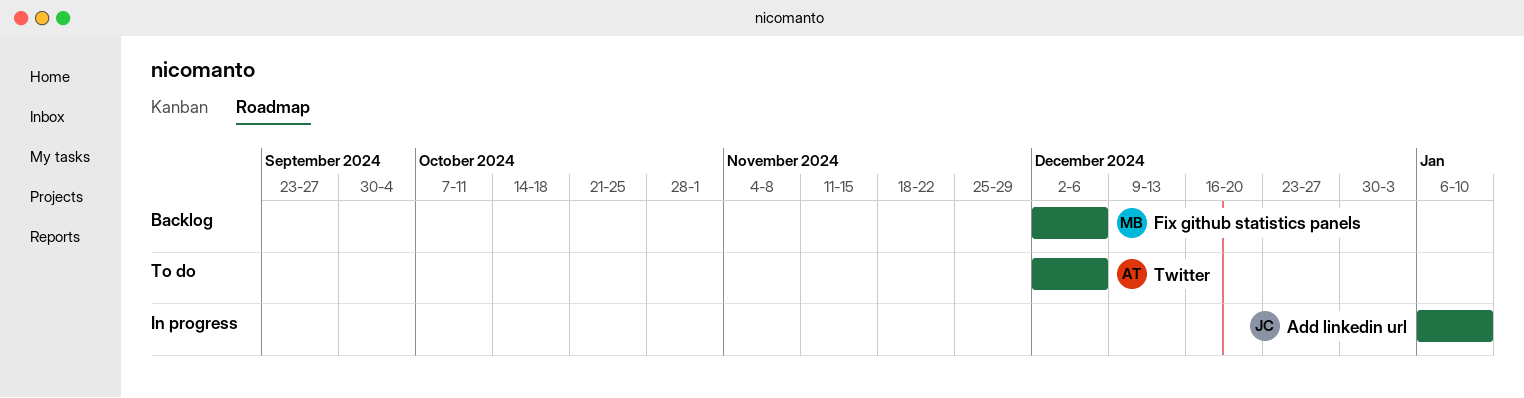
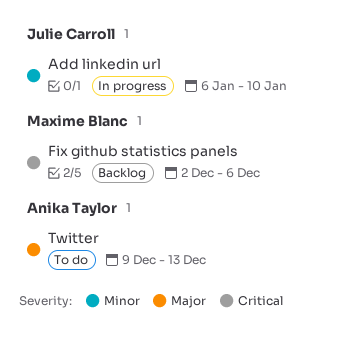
Twitter, start: Dec 2 -> Dec 9
Twitter, due: Dec 6 -> Dec 13

